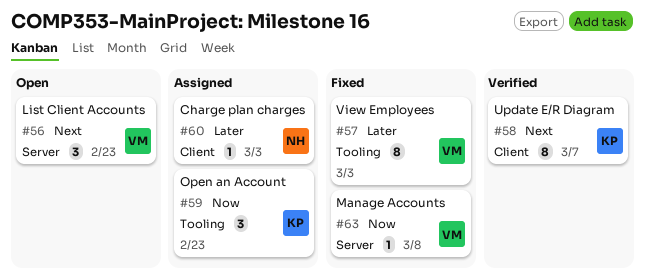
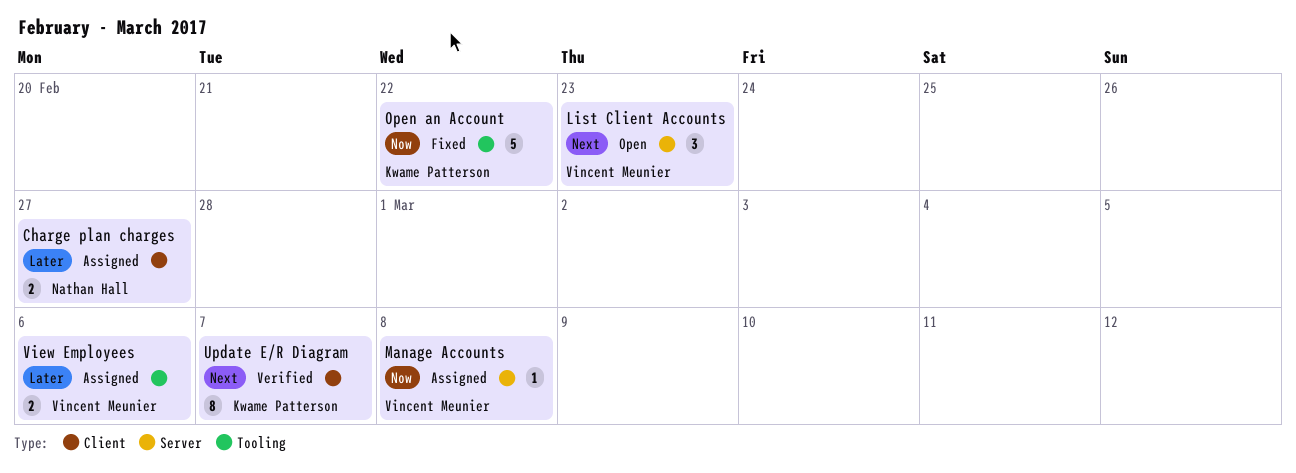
Charge plan charges, estimate: 1 -> 2
Charge plan charges, due: Mar 3 -> Feb 27
Manage Accounts, status: Fixed -> Assigned
Open an Account, status: Assigned -> Fixed
Open an Account, estimate: 3 -> 5
Open an Account, due: Feb 23 -> Feb 22
View Employees, status: Fixed -> Assigned
View Employees, estimate: 8 -> 2
View Employees, due: Mar 3 -> Mar 6

